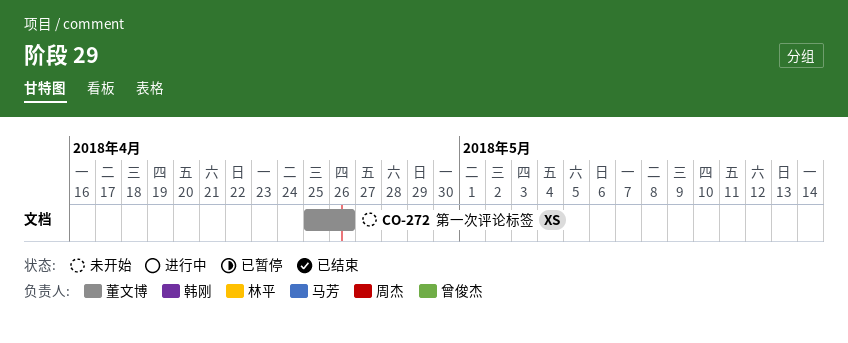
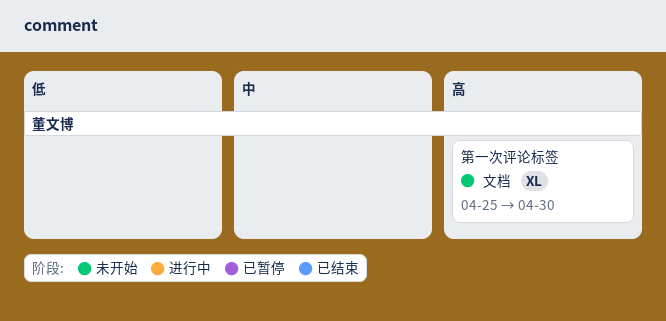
第一次评论标签, estimate: XS -> XL
第一次评论标签, due: Apr 26 -> Apr 30

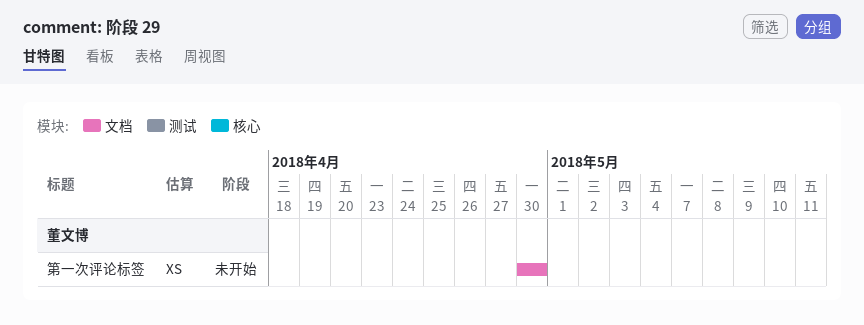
第一次评论标签, estimate: XL -> XS
第一次评论标签, start: Apr 25 -> Apr 30

